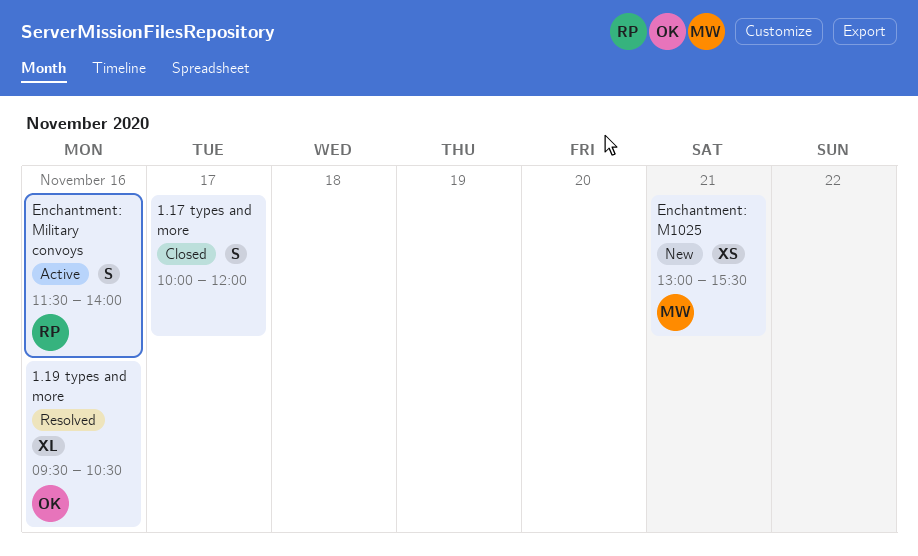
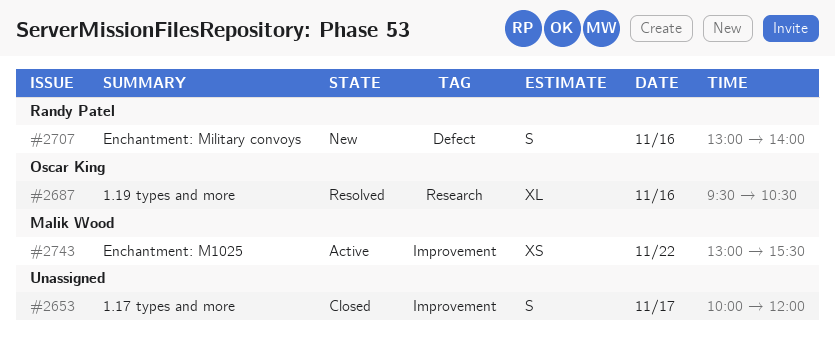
Enchantment: M1025, status: New -> Active
Enchantment: M1025, day: Nov 21 -> Nov 22
Enchantment: Military convoys, status: Active -> New
Enchantment: Military convoys, begins: 11:30 -> 13:00

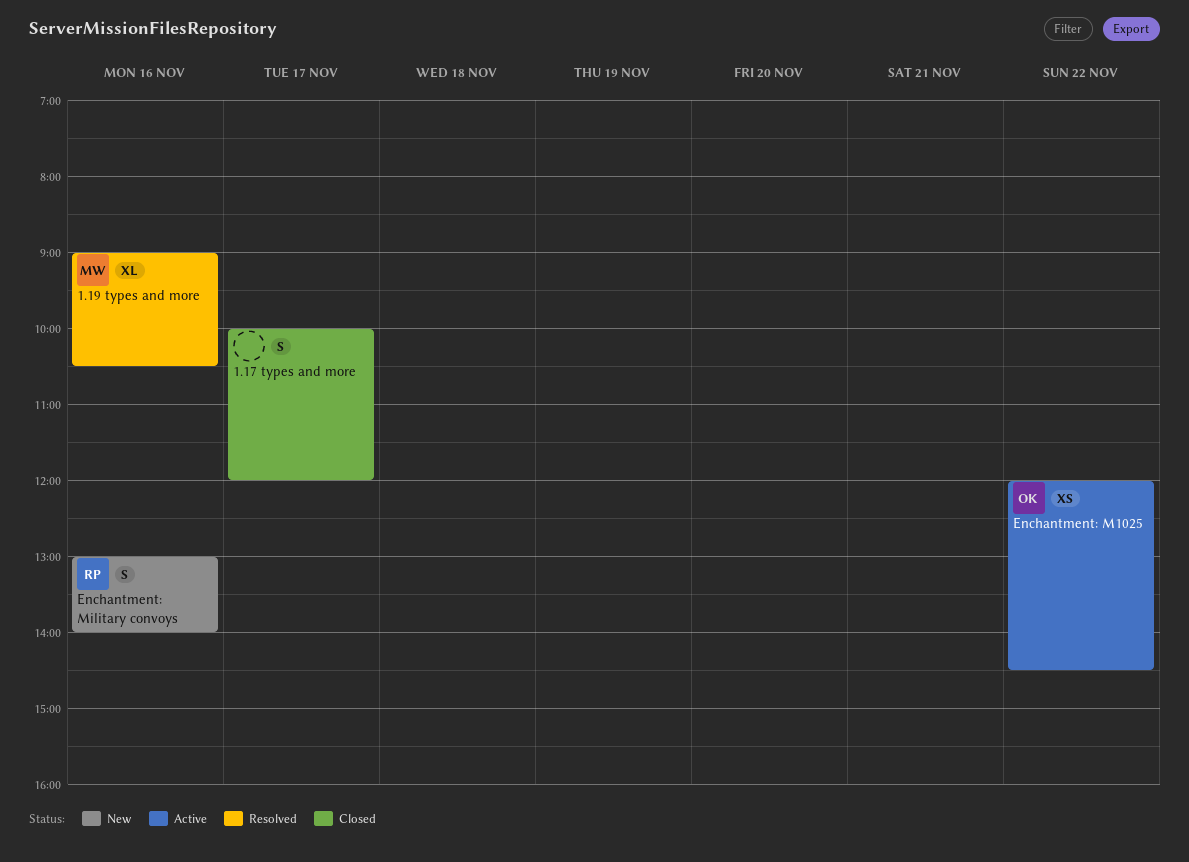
1.19 types and more, owner: Oscar King -> Malik Wood
1.19 types and more, begins: 09:30 -> 09:00
Enchantment: M1025, owner: Malik Wood -> Oscar King
Enchantment: M1025, begins: 13:00 -> 12:00
Enchantment: M1025, ends: 15:30 -> 14:30

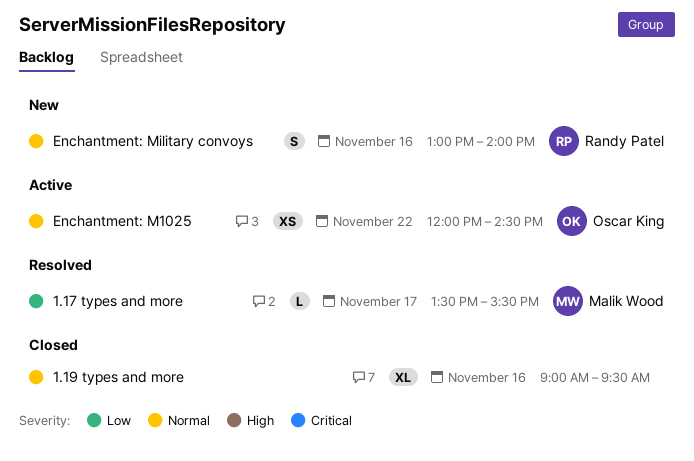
1.17 types and more, status: Closed -> Resolved
1.17 types and more, owner: none -> Malik Wood
1.17 types and more, estimate: S -> L
1.17 types and more, begins: 10:00 -> 13:30
1.17 types and more, ends: 12:00 -> 15:30
1.19 types and more, status: Resolved -> Closed
1.19 types and more, owner: Malik Wood -> none
1.19 types and more, ends: 10:30 -> 09:30

